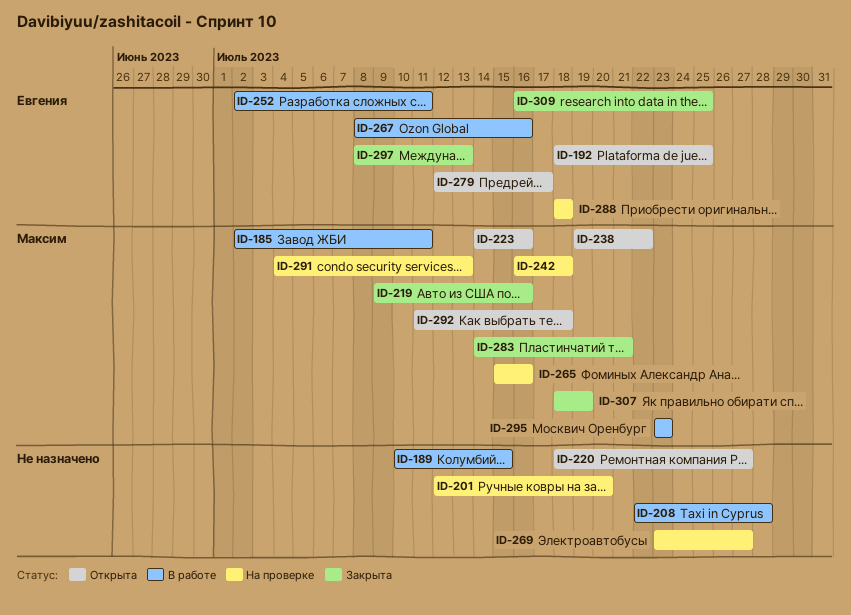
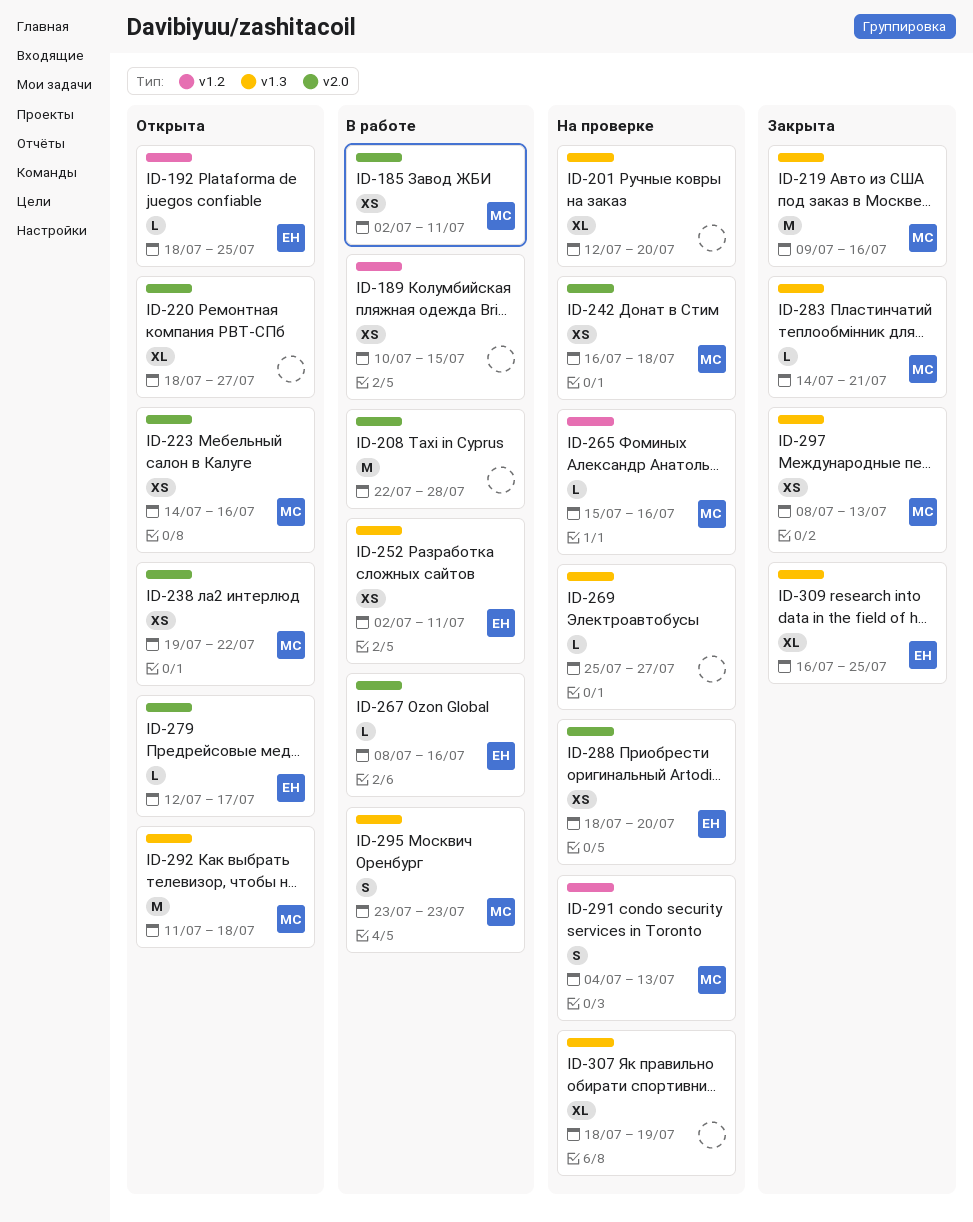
ID-269, start: Jul 23 -> Jul 25
ID-288, due: Jul 18 -> Jul 20
ID-297, owner: Евгения -> Максим
ID-307, status: Закрыта -> На проверке
ID-307, owner: Максим -> none

